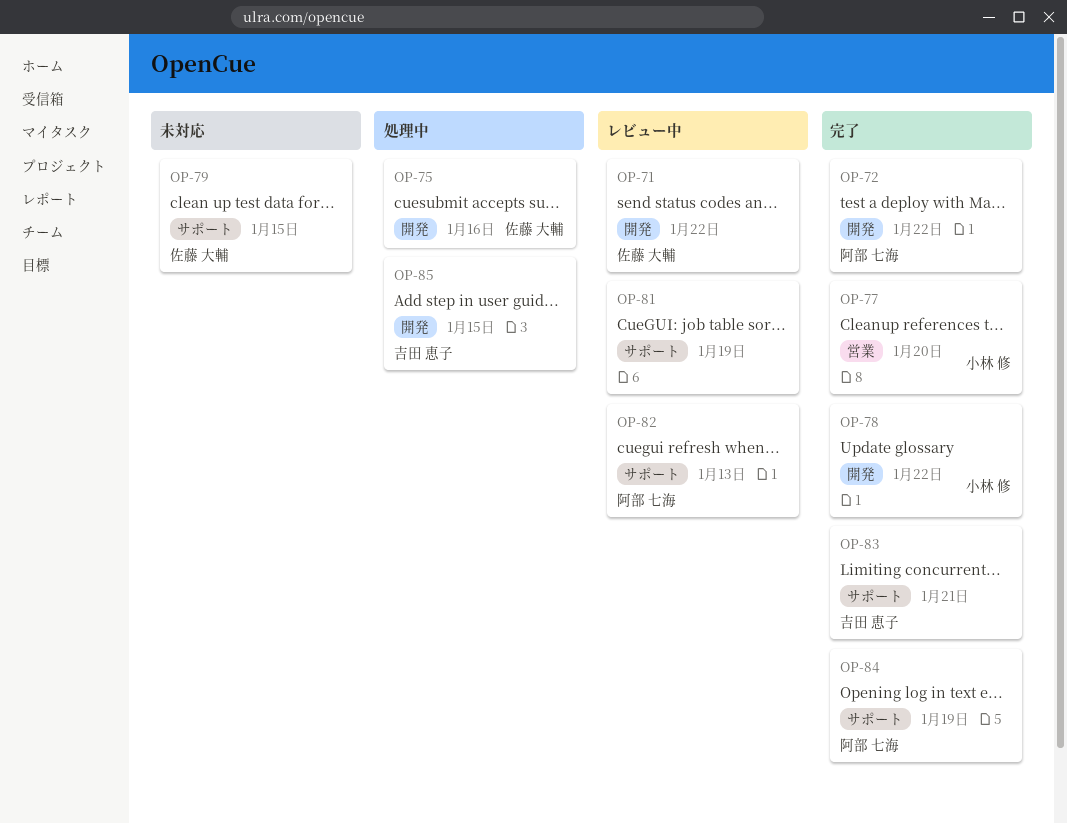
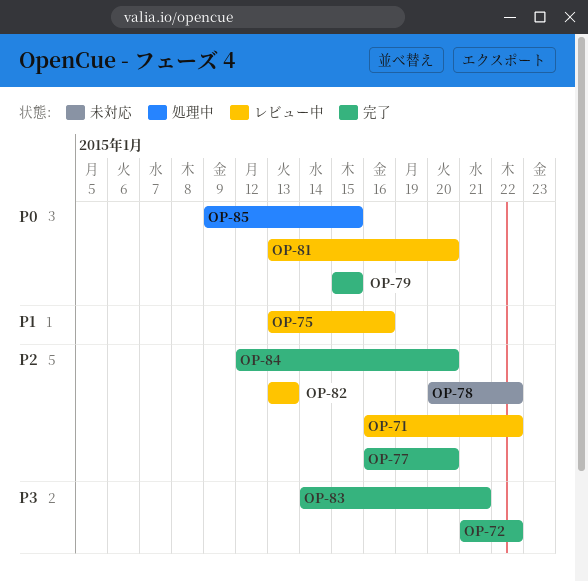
OP-75, status: 処理中 -> レビュー中
OP-78, status: 完了 -> 未対応
OP-79, status: 未対応 -> 完了
OP-81, due: Jan 19 -> Jan 20
OP-84, due: Jan 19 -> Jan 20

